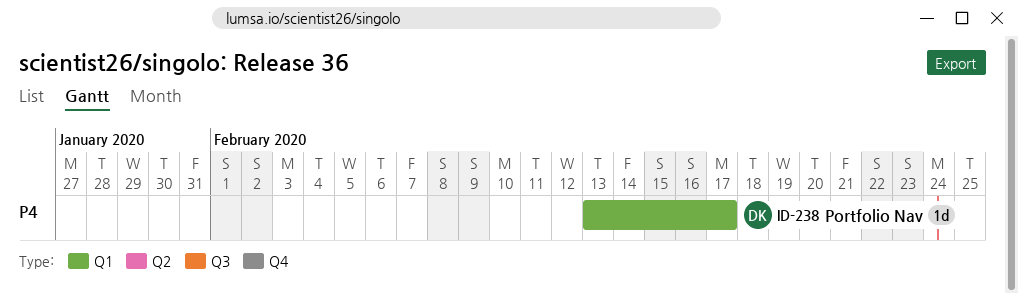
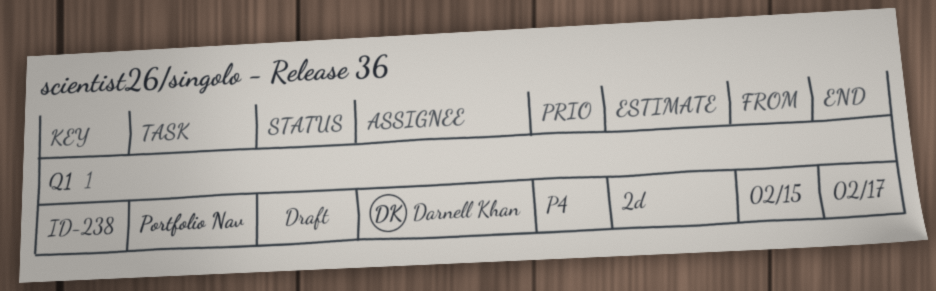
ID-238, estimate: 1d -> 2d
ID-238, start: Feb 13 -> Feb 15

